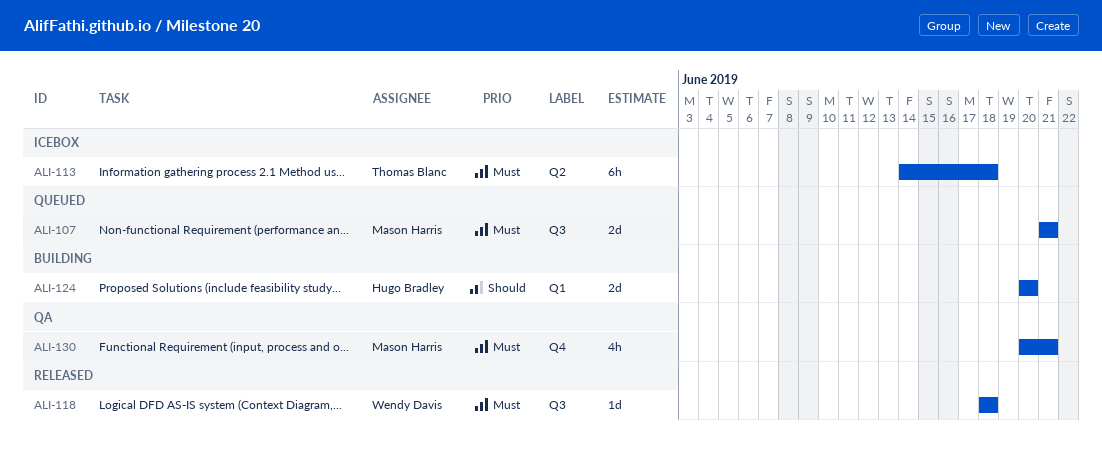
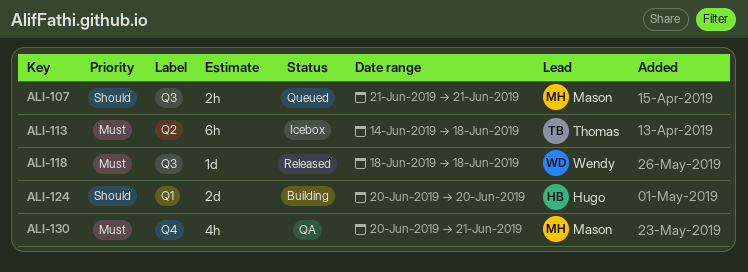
ALI-107, priority: Must -> Should
ALI-107, estimate: 2d -> 2h

